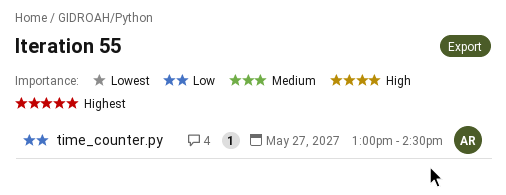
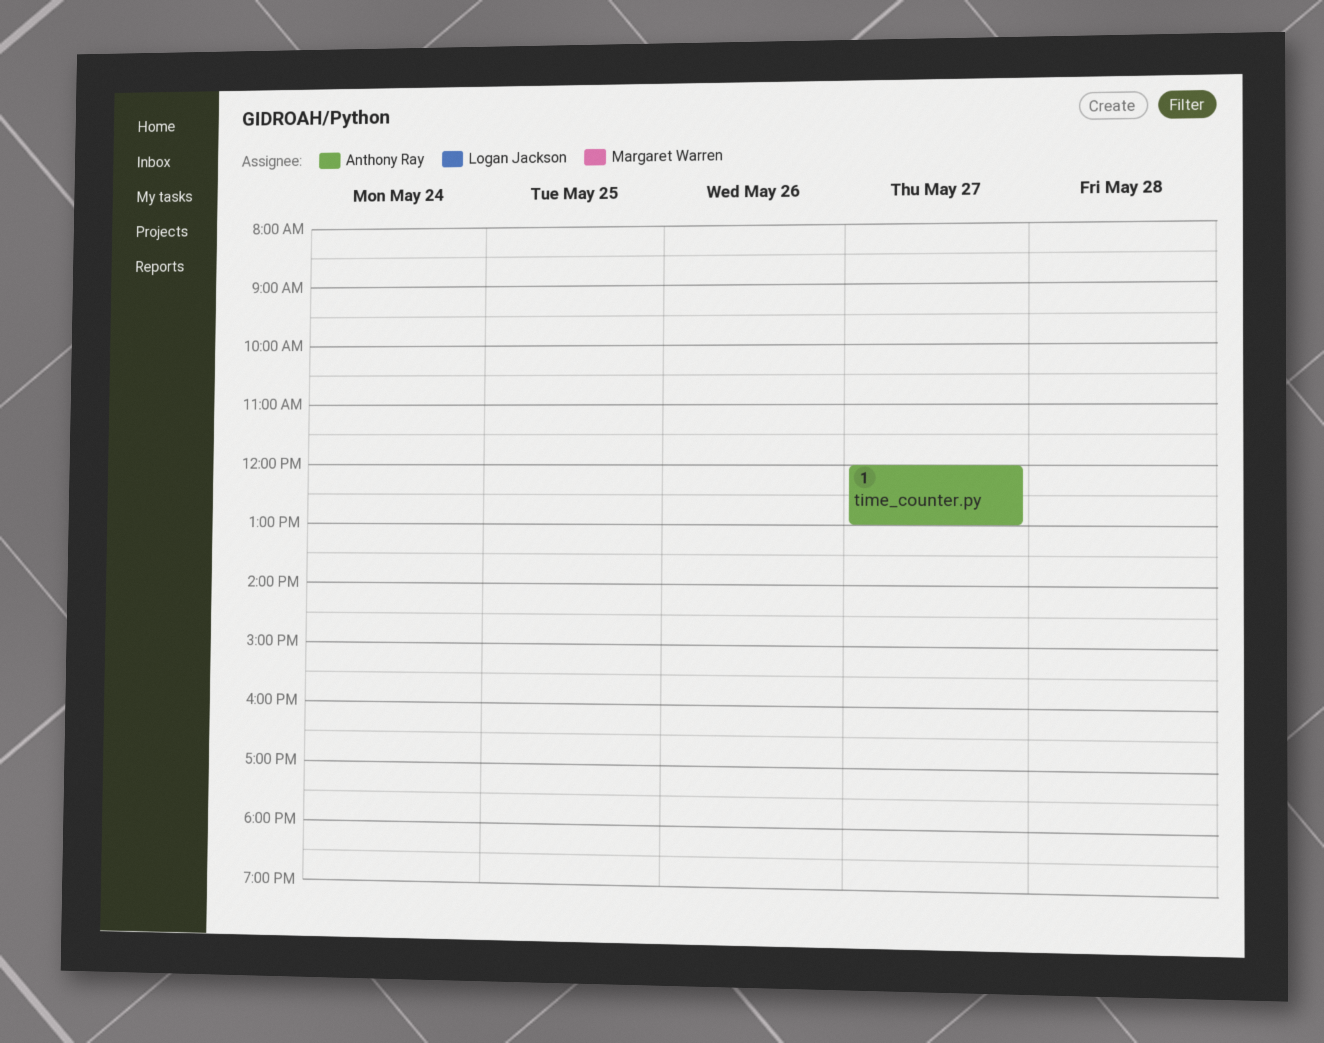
time_counter.py, begins: 13:00 -> 12:00
time_counter.py, ends: 14:30 -> 13:00

